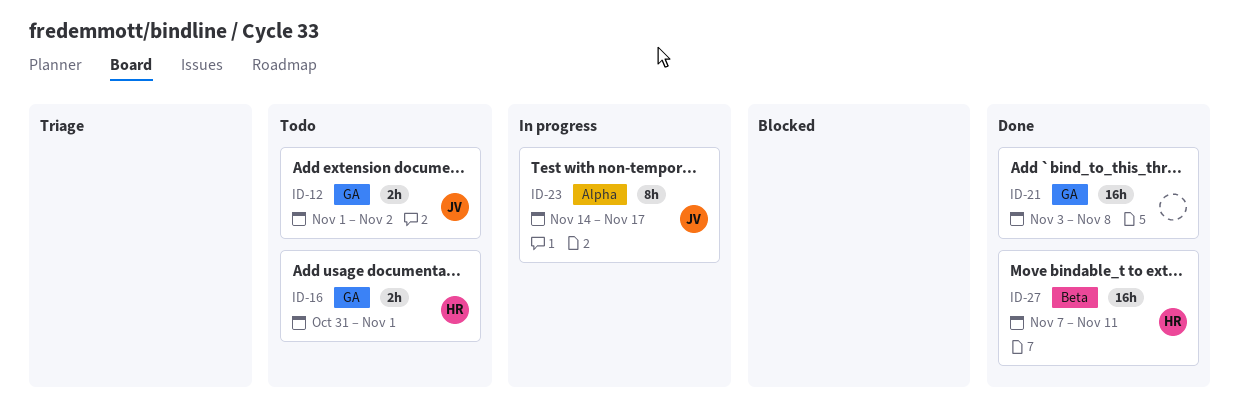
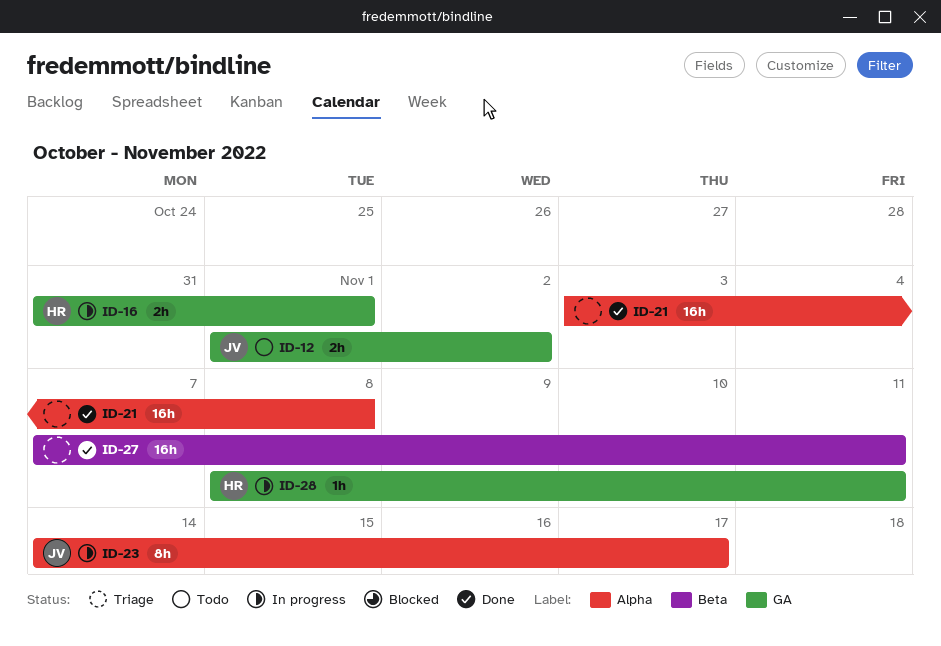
ID-16, status: Todo -> In progress
ID-21, label: GA -> Alpha
ID-27, owner: HR -> none
ID-28: none -> present

